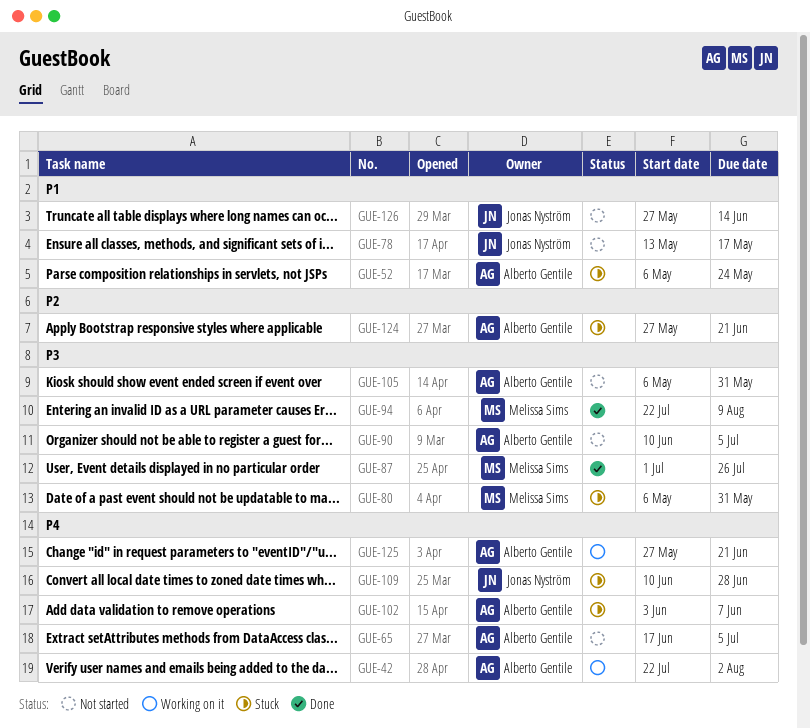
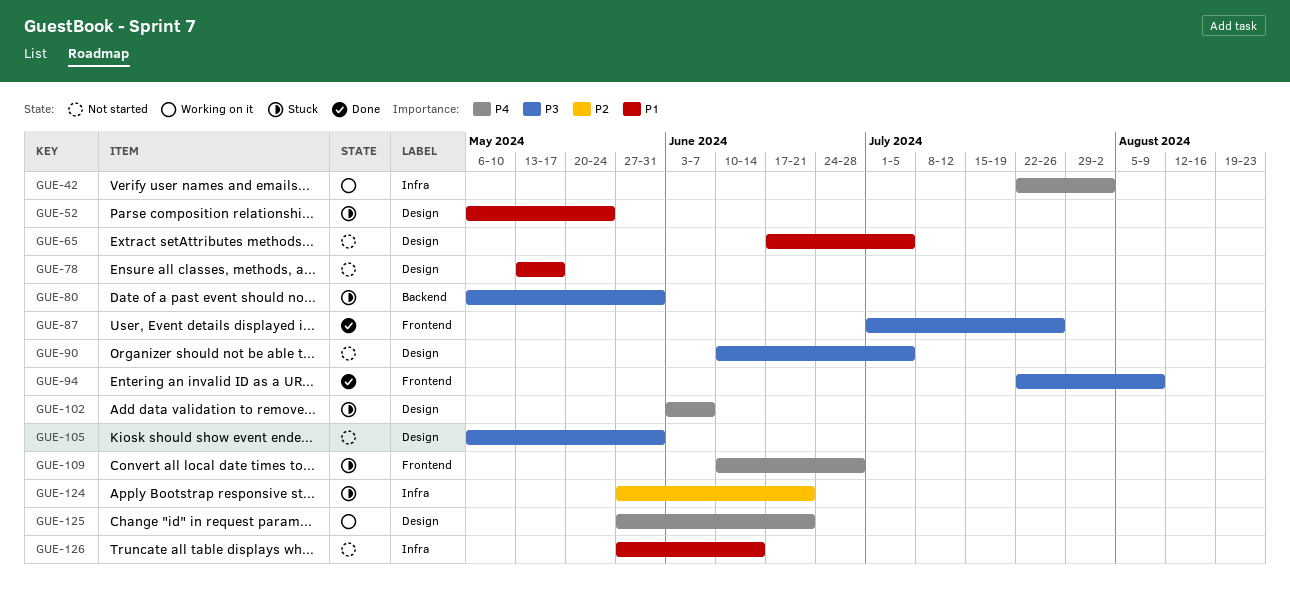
GUE-65, priority: P4 -> P1

